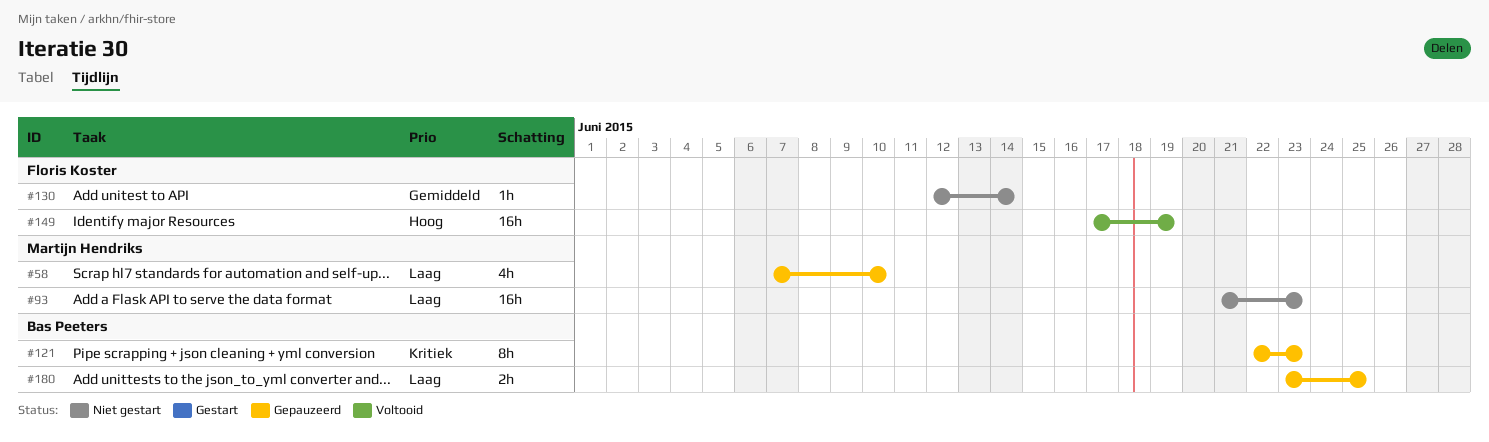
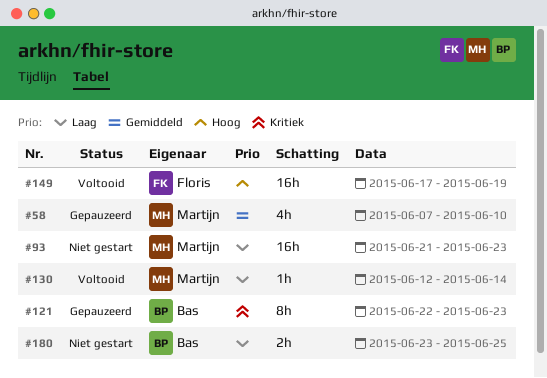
#58, priority: Laag -> Gemiddeld
#130, status: Niet gestart -> Voltooid
#130, owner: Floris Koster -> Martijn Hendriks
#130, priority: Gemiddeld -> Laag
#180, status: Gepauzeerd -> Niet gestart

